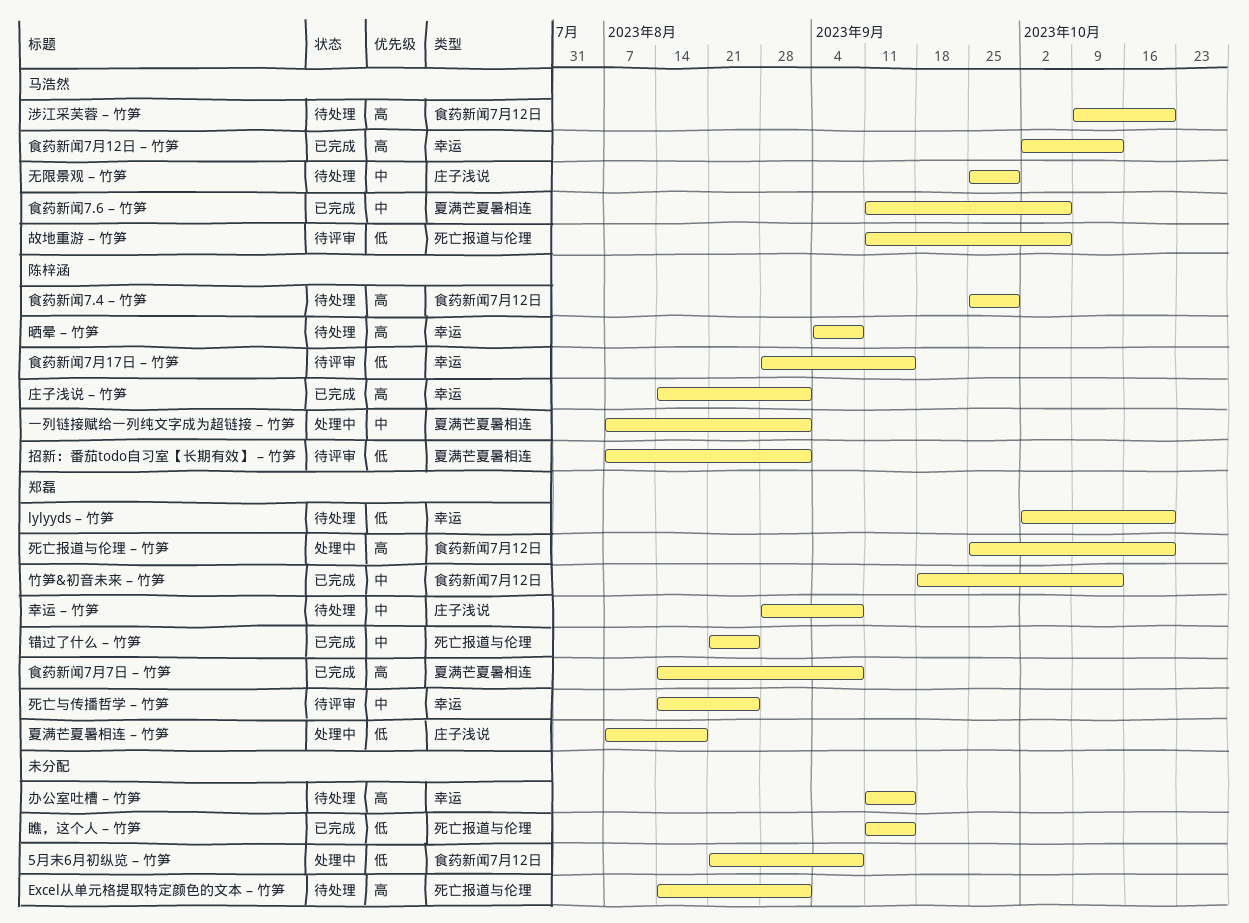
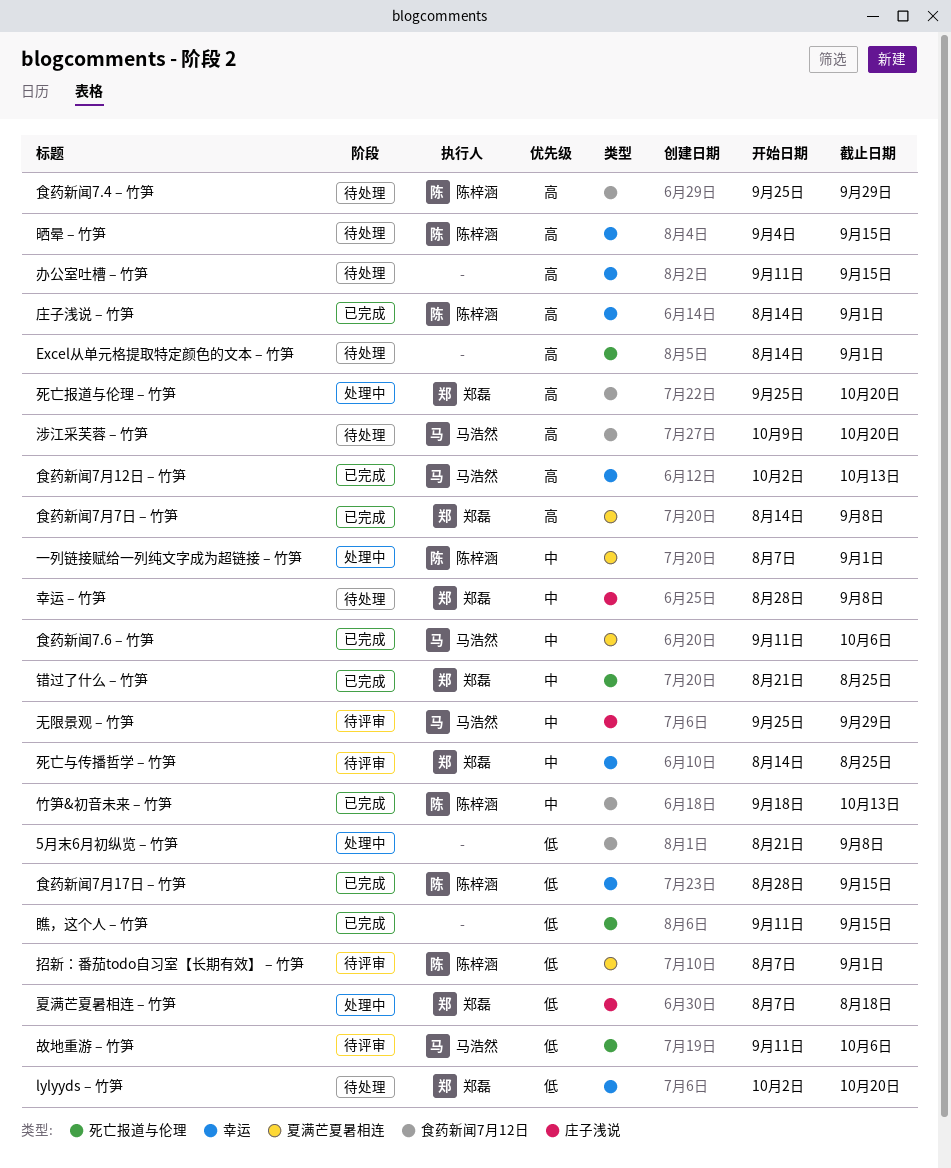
无限景观 – 竹笋, status: 待处理 -> 待评审
晒晕 – 竹笋, due: Sep 8 -> Sep 15
竹笋&初音未来 – 竹笋, owner: 郑磊 -> 陈梓涵
食药新闻7月17日 – 竹笋, status: 待评审 -> 已完成

